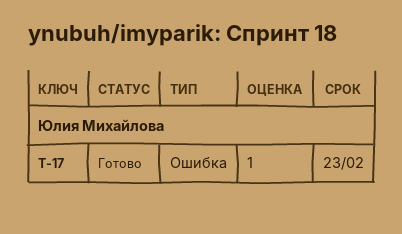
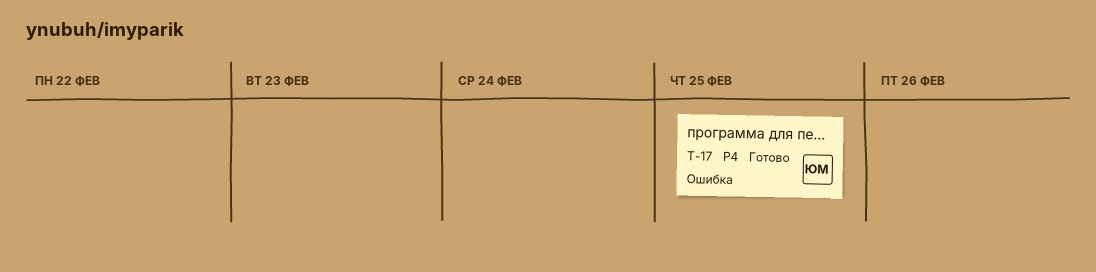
T-17, due: Feb 23 -> Feb 25

